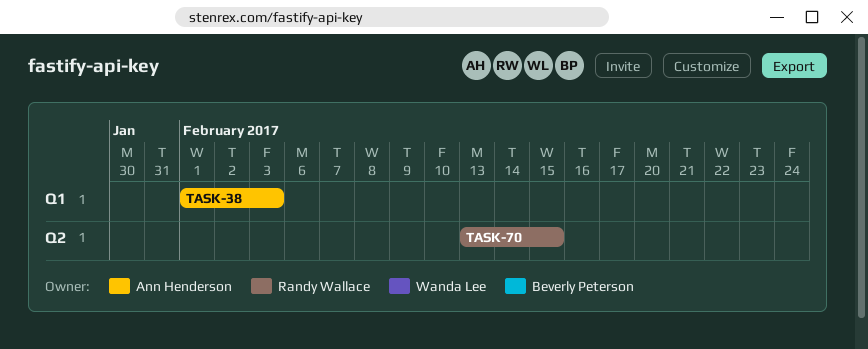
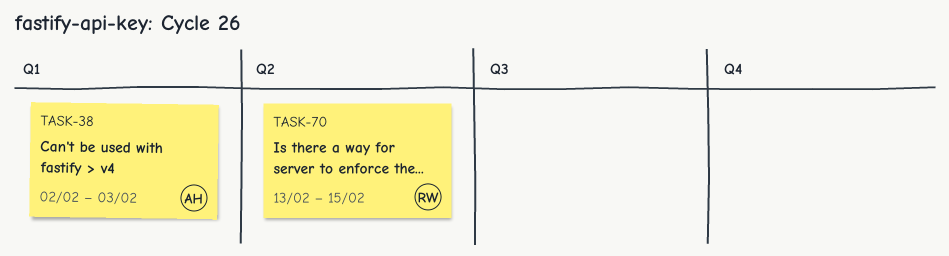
TASK-38, start: Feb 1 -> Feb 2

